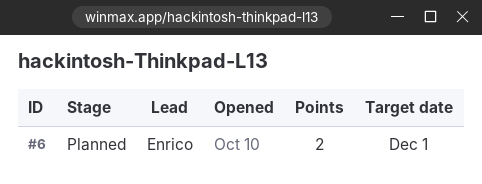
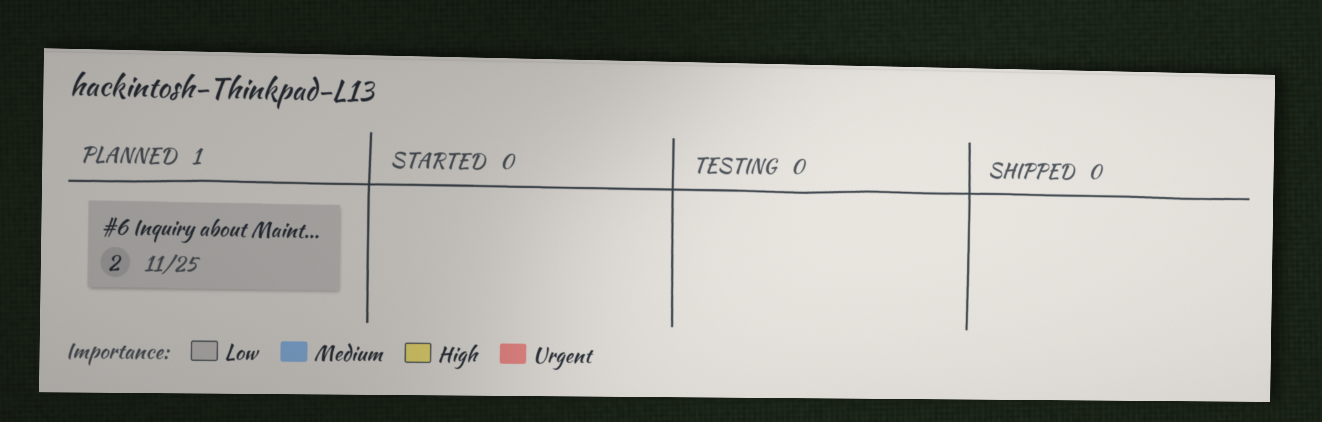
#6, due: Dec 1 -> Nov 25

